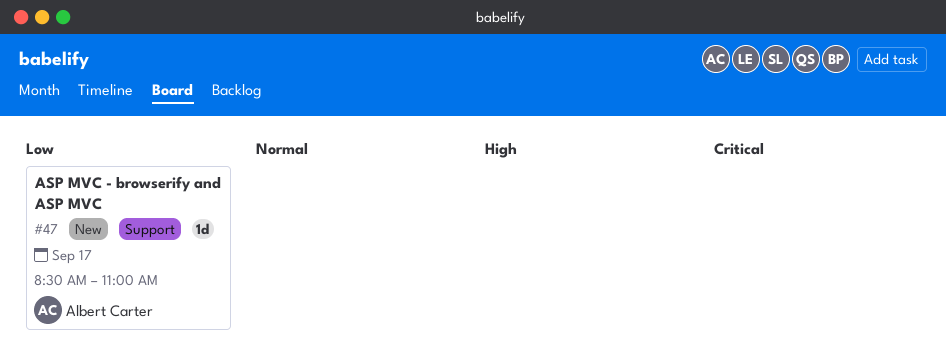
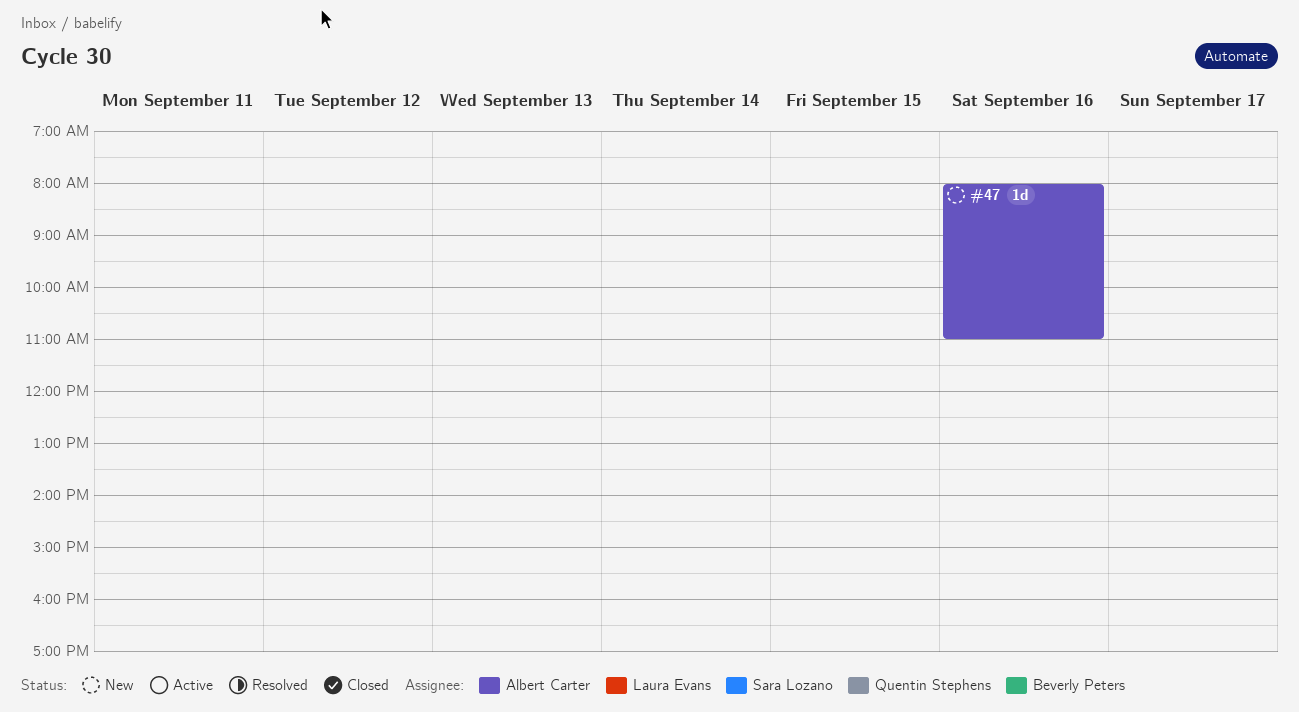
#47, day: Sep 17 -> Sep 16
#47, begins: 08:30 -> 08:00

